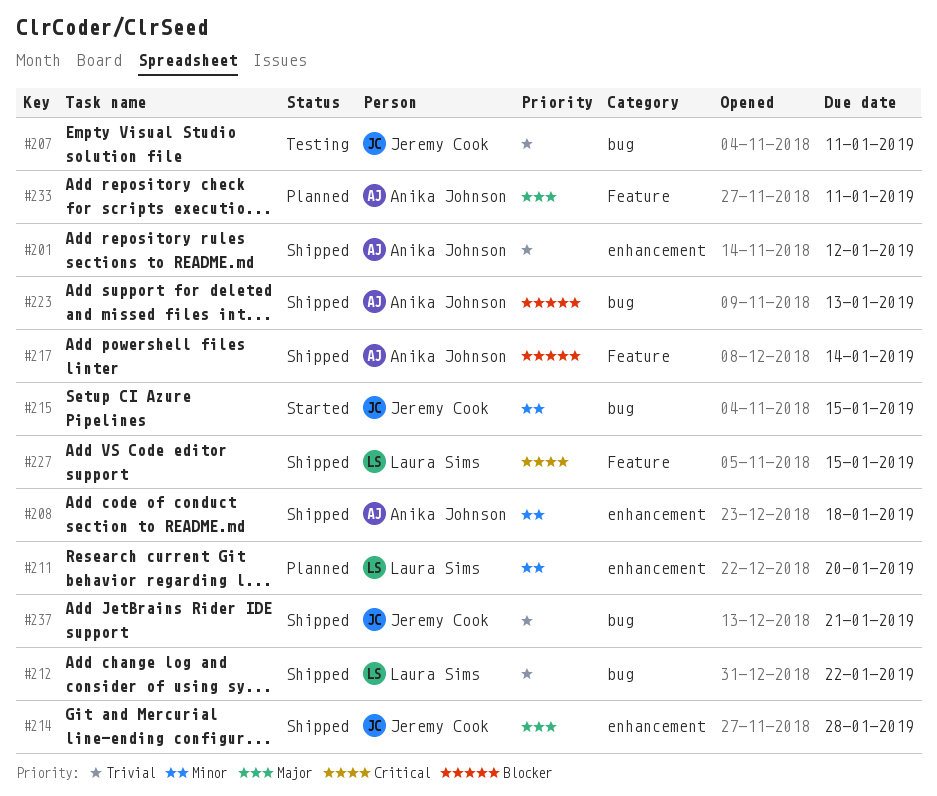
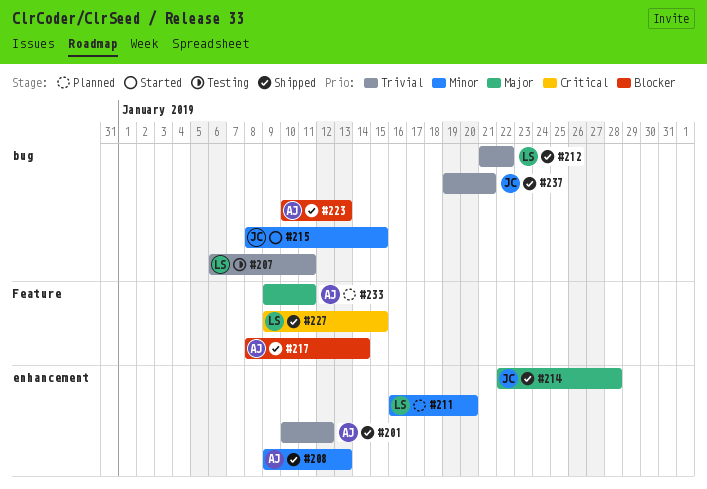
#207, owner: Jeremy Cook -> Laura Sims
#208, due: Jan 18 -> Jan 13

